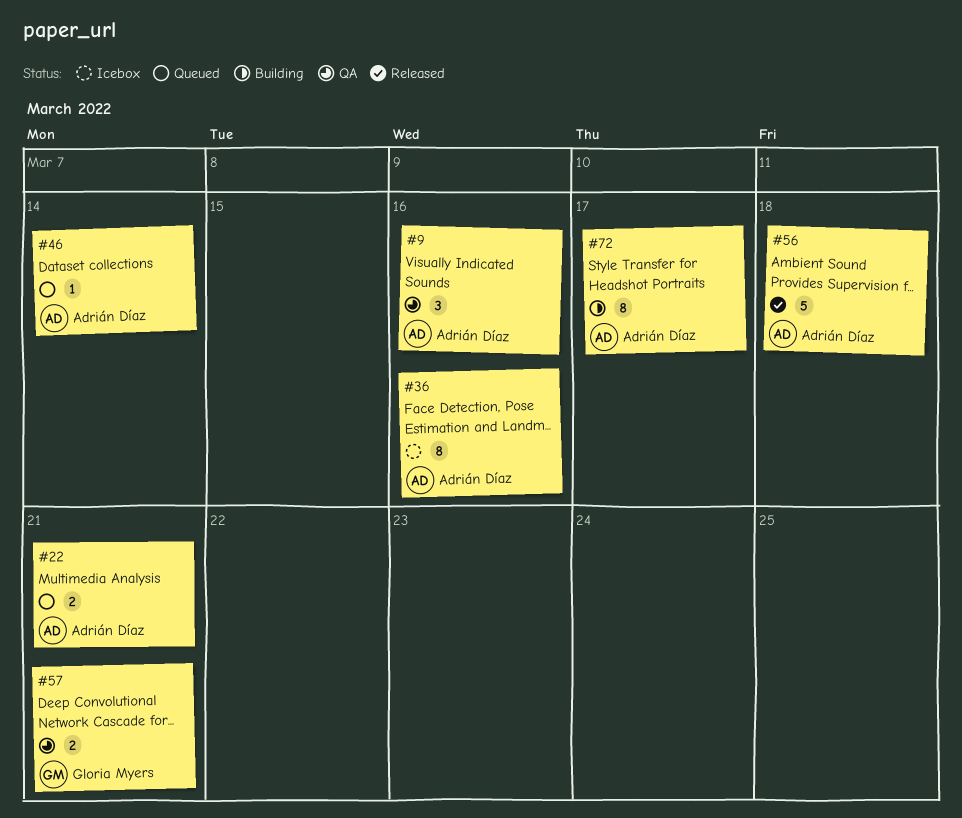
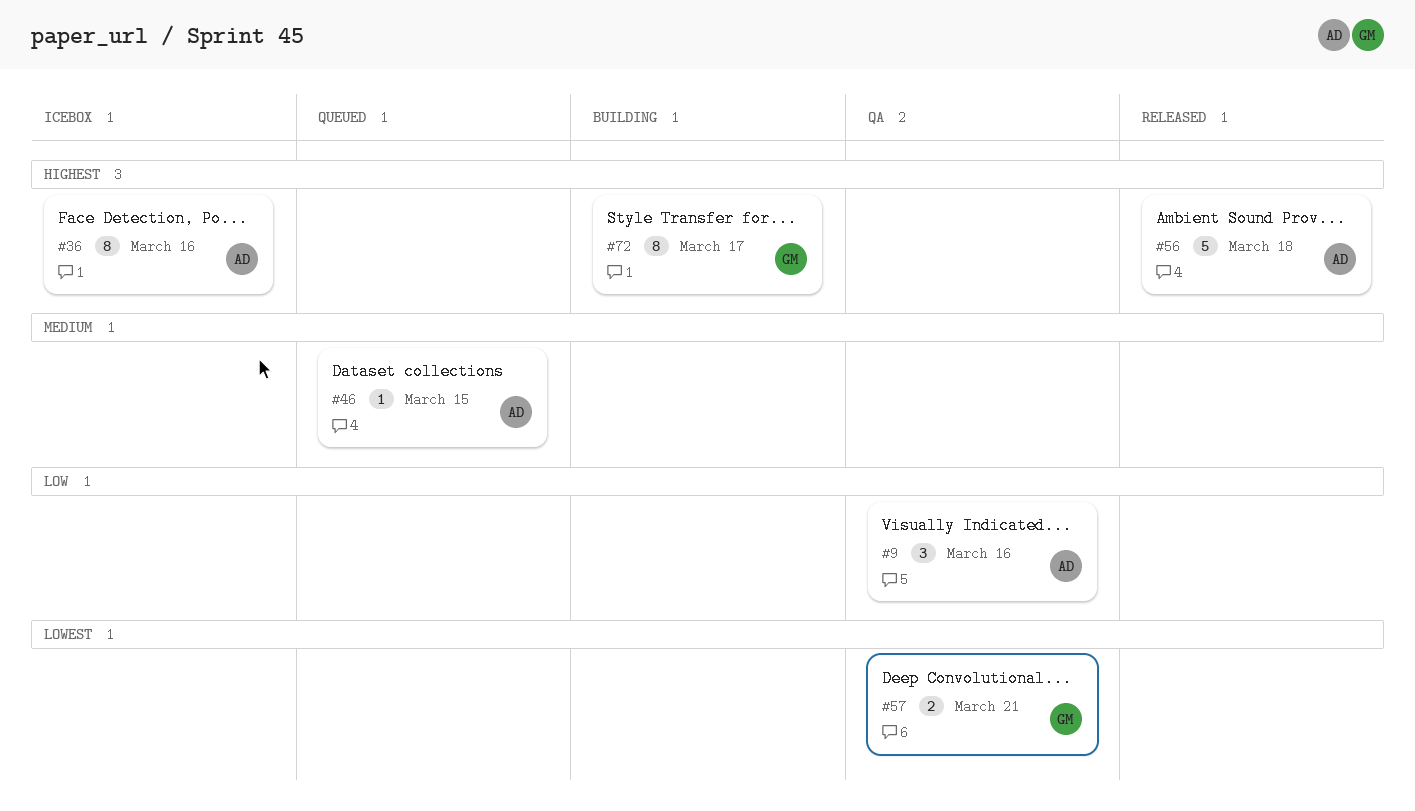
#22: present -> none
#46, due: Mar 14 -> Mar 15
#72, owner: Adrián Díaz -> Gloria Myers

